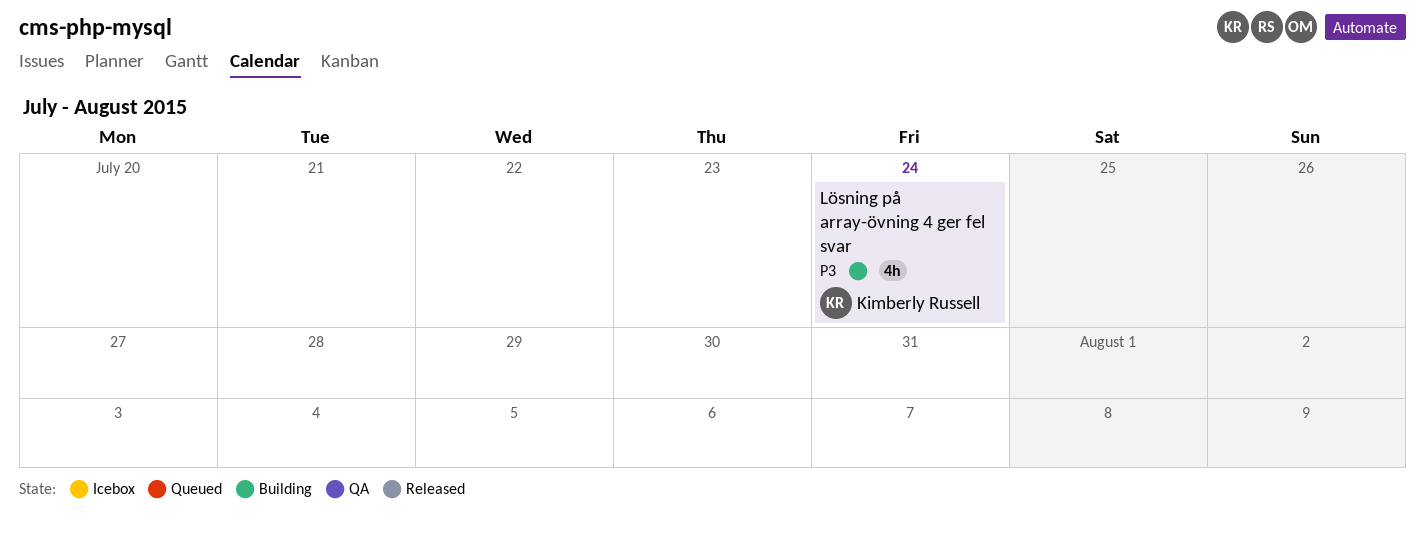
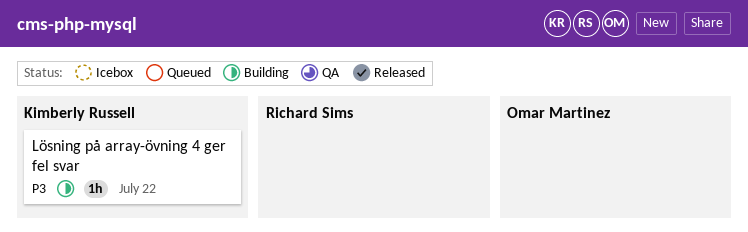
Lösning på array-övning 4 ger fel svar, estimate: 4h -> 1h
Lösning på array-övning 4 ger fel svar, due: Jul 24 -> Jul 22

